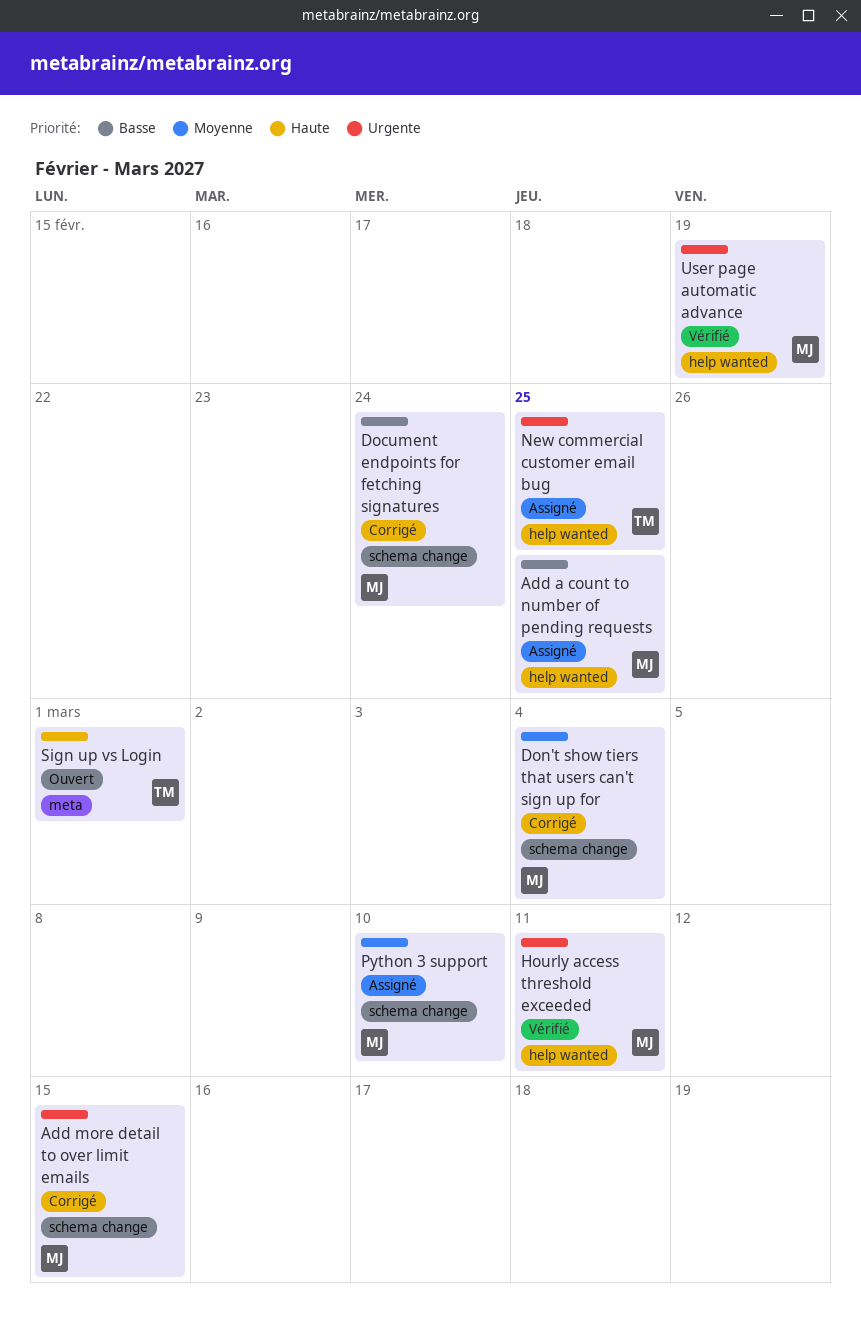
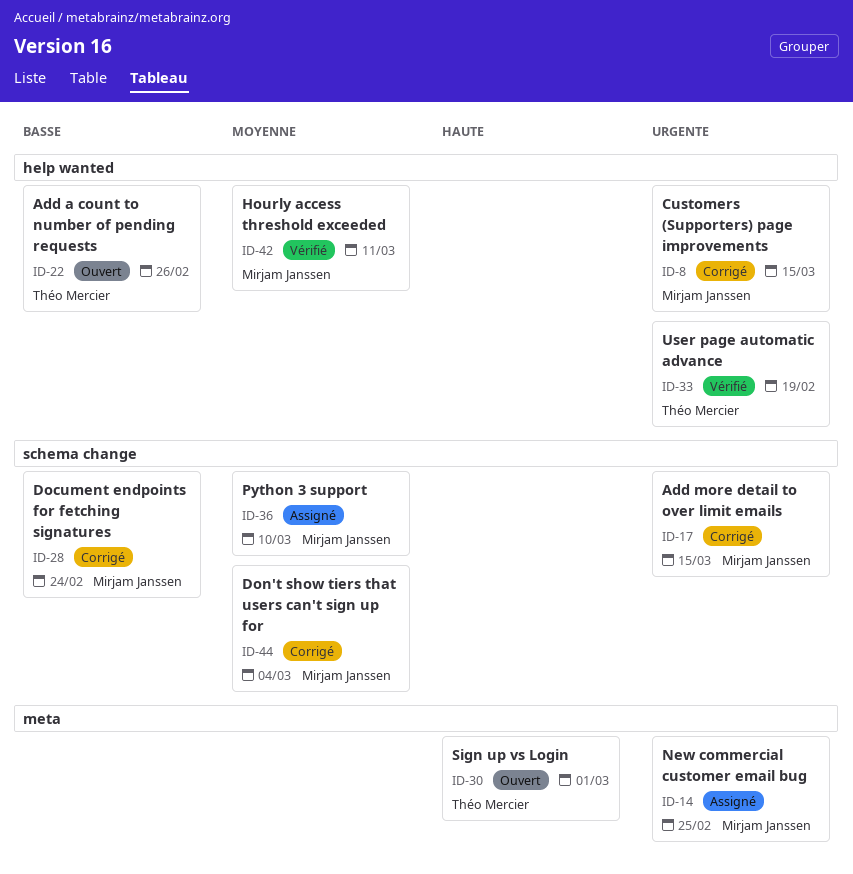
Add a count to number of pending requests, status: Assigné -> Ouvert
Add a count to number of pending requests, owner: Mirjam Janssen -> Théo Mercier
Add a count to number of pending requests, due: Feb 25 -> Feb 26
Customers (Supporters) page improvements: none -> present
Hourly access threshold exceeded, priority: Urgente -> Moyenne
New commercial customer email bug, owner: Théo Mercier -> Mirjam Janssen
New commercial customer email bug, label: help wanted -> meta
User page automatic advance, owner: Mirjam Janssen -> Théo Mercier

